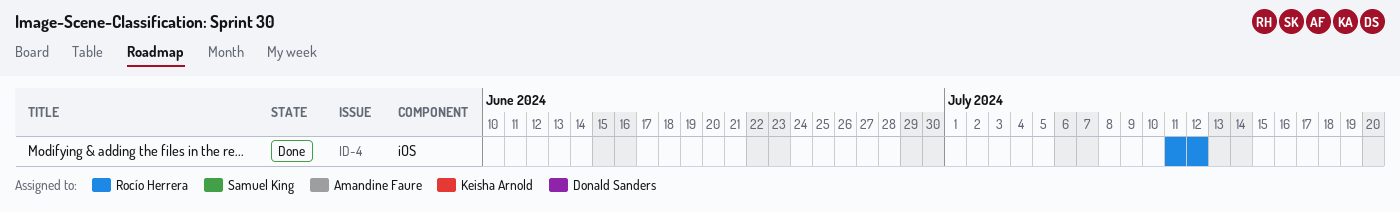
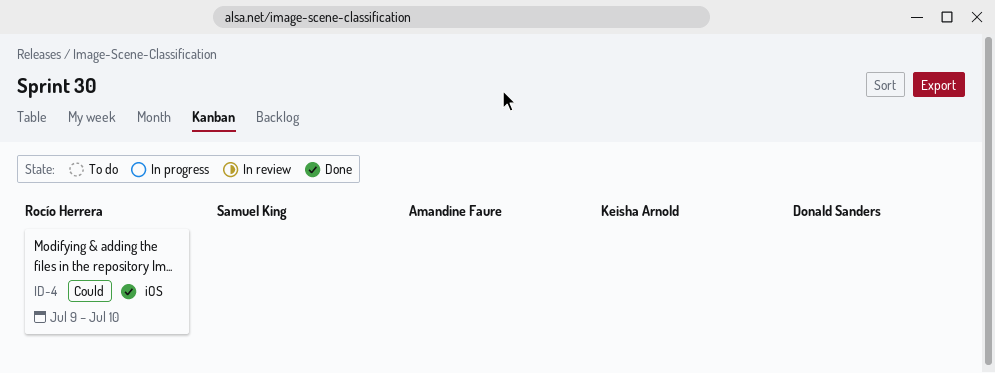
ID-4, start: Jul 11 -> Jul 9
ID-4, due: Jul 12 -> Jul 10

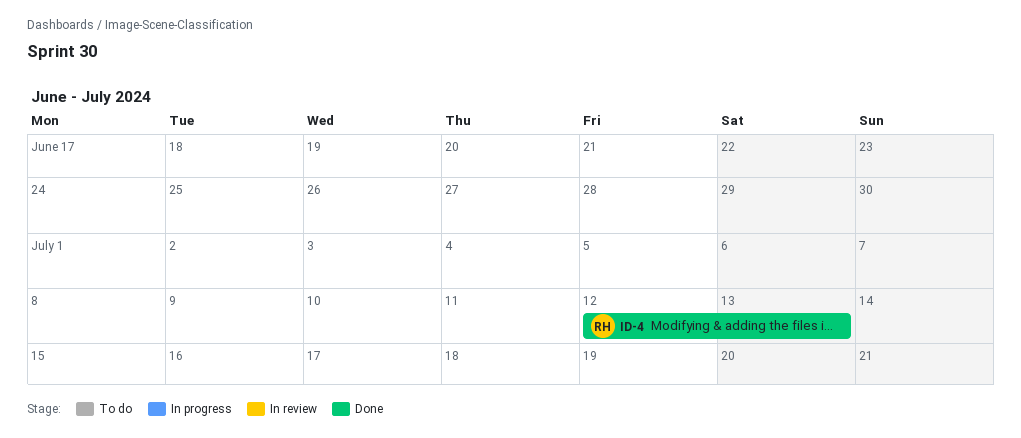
ID-4, start: Jul 9 -> Jul 12
ID-4, due: Jul 10 -> Jul 13

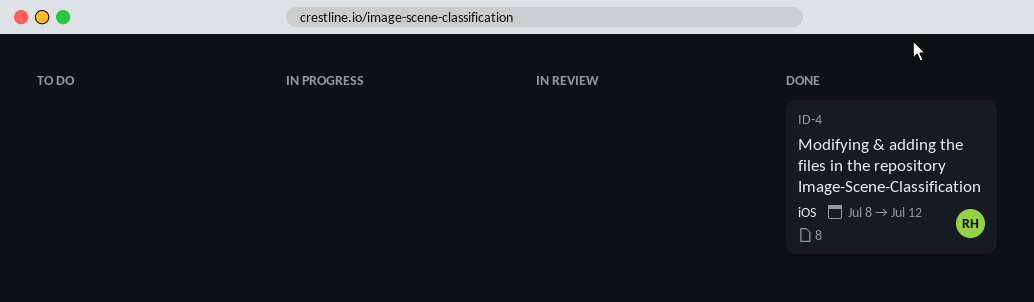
ID-4, start: Jul 12 -> Jul 8
ID-4, due: Jul 13 -> Jul 12

